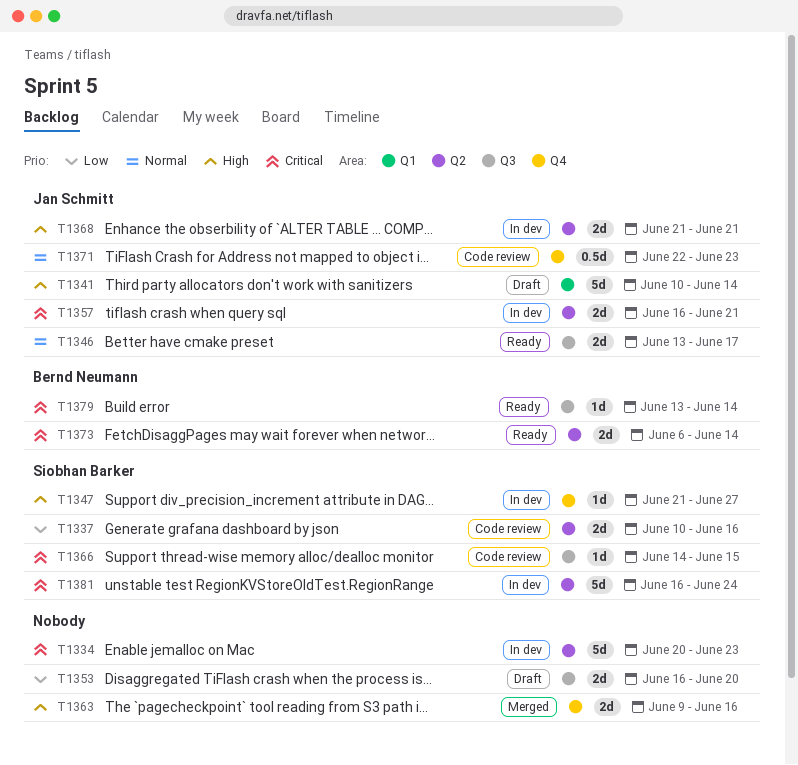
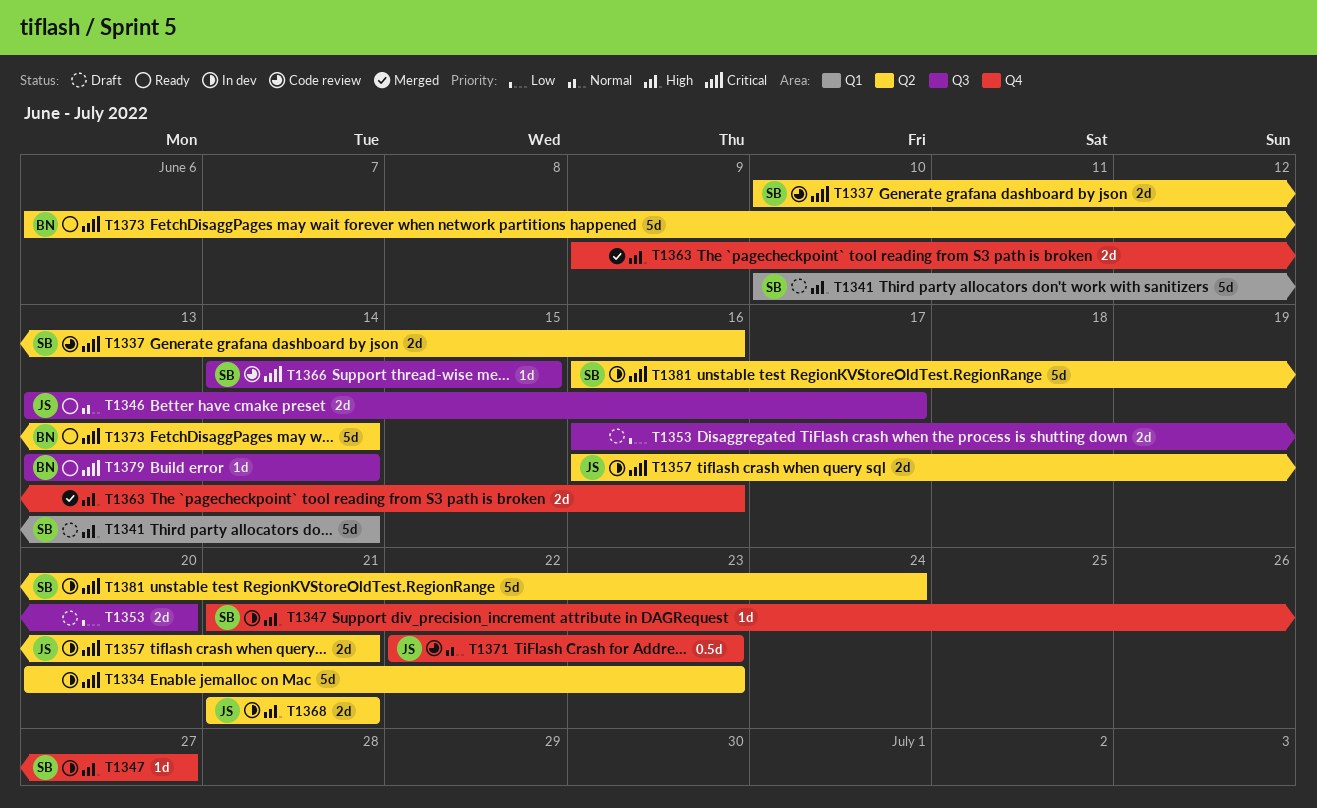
T1337, priority: Low -> Critical
T1341, owner: Jan Schmitt -> Siobhan Barker
T1373, estimate: 2d -> 5d

